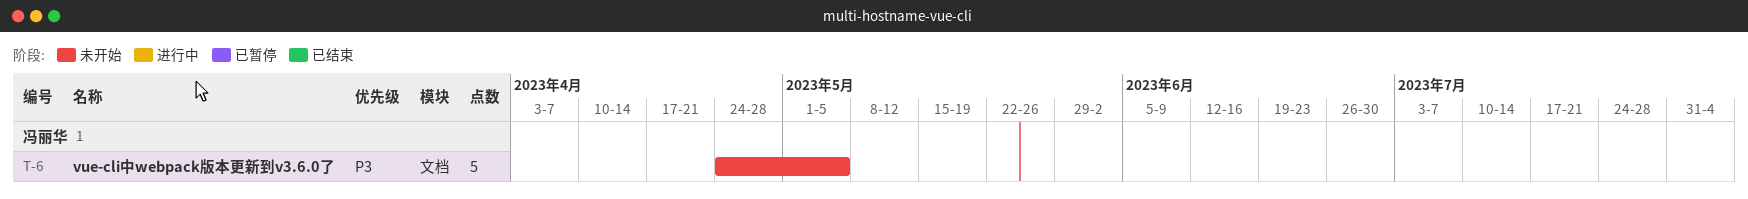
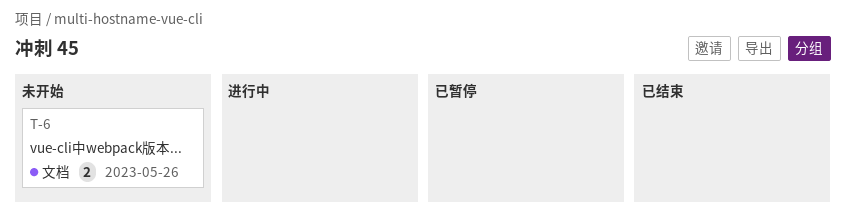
T-6, estimate: 5 -> 2
T-6, due: May 5 -> May 26

